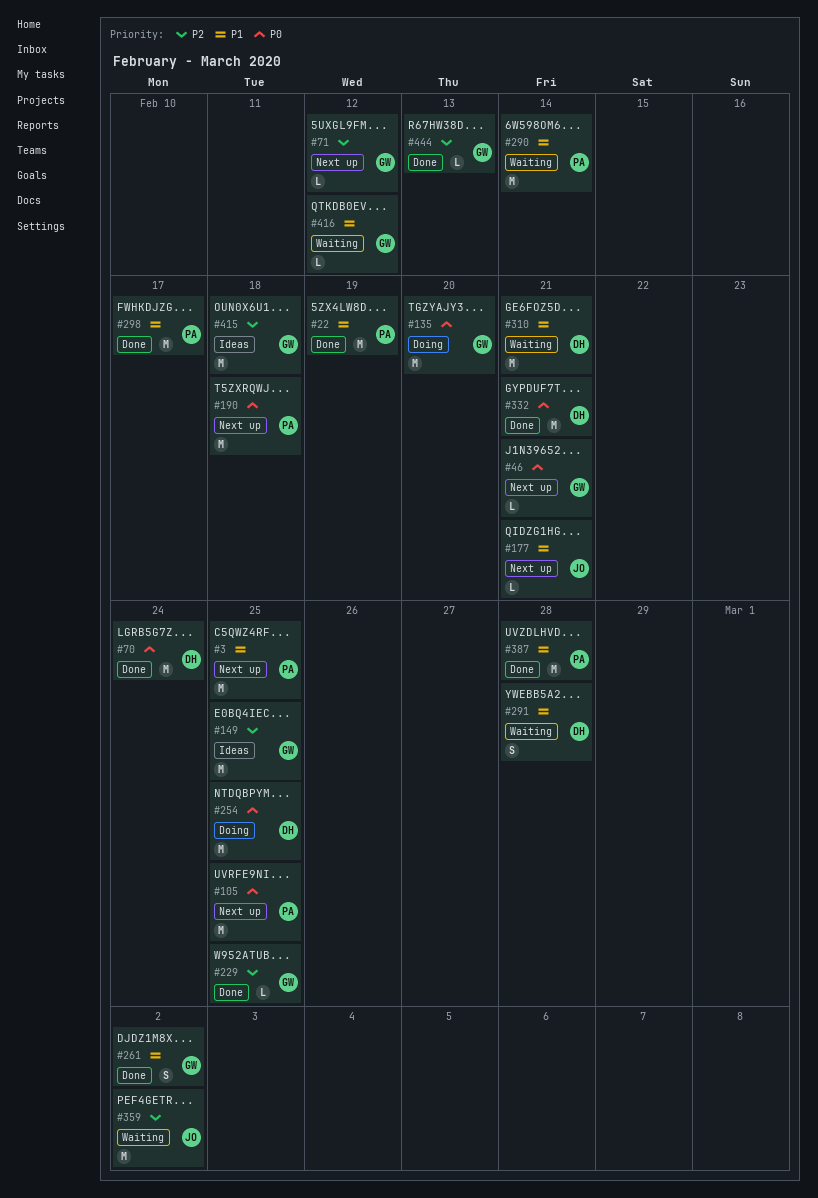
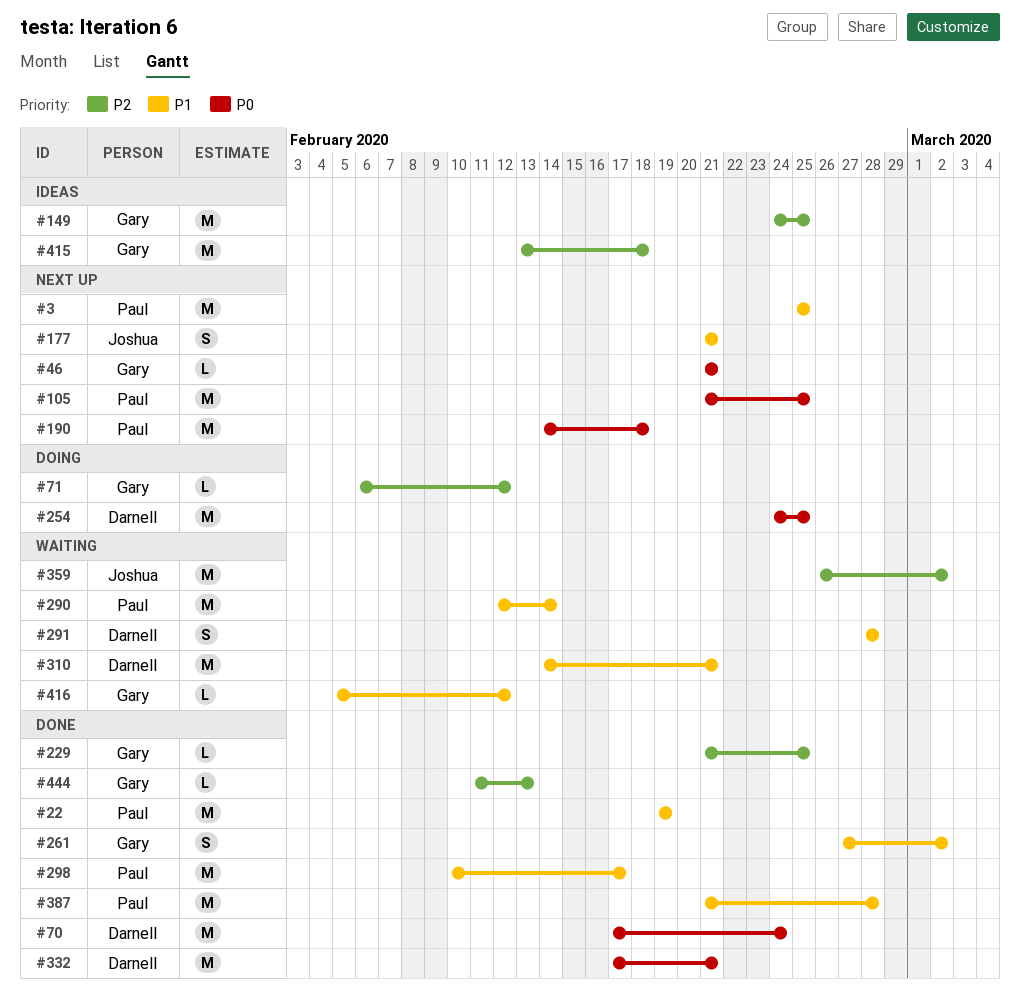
#71, status: Next up -> Doing
#135: present -> none
#177, estimate: L -> S

